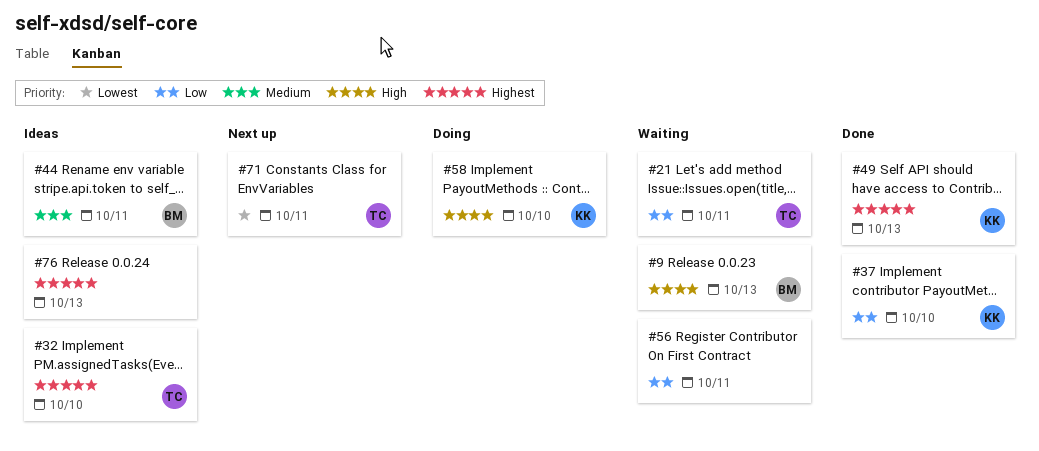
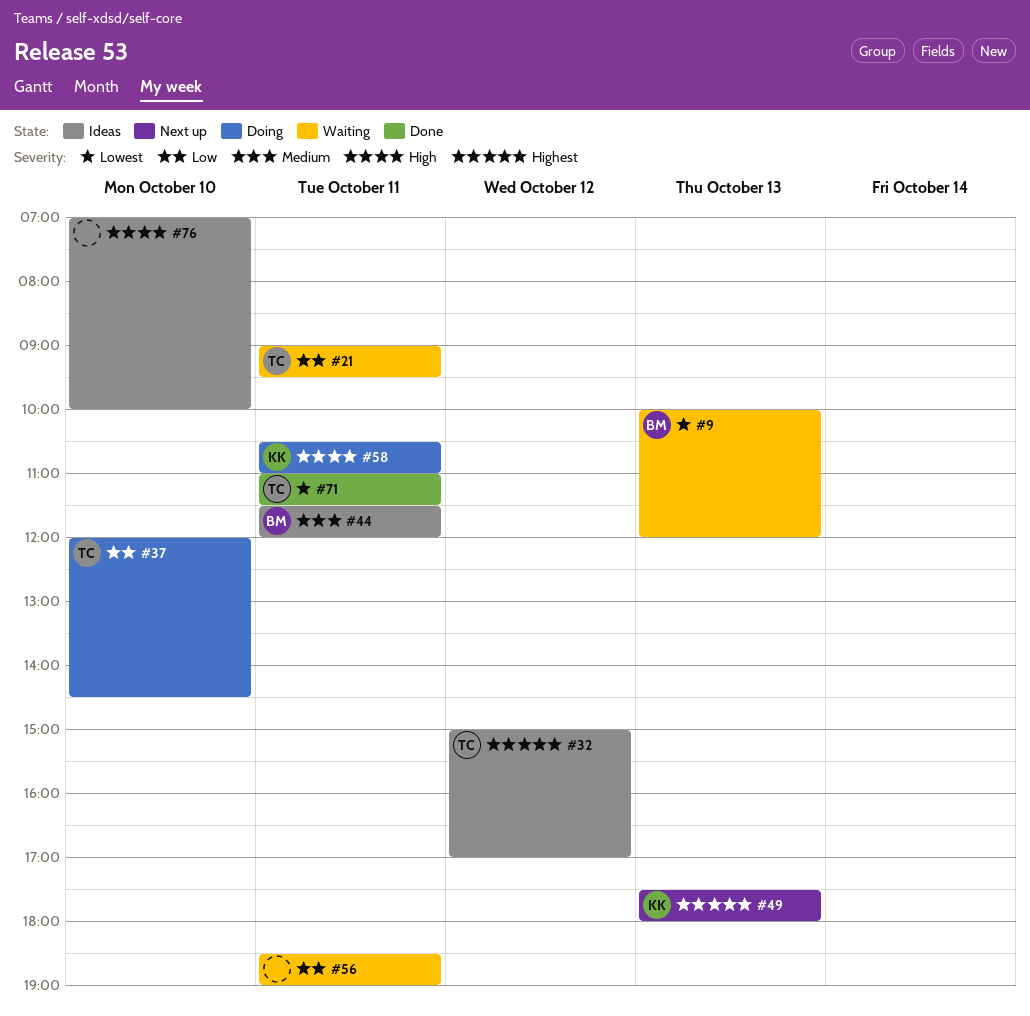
#9, priority: High -> Lowest
#32, day: Oct 10 -> Oct 12
#37, status: Done -> Doing
#37, owner: KK -> TC
#49, status: Done -> Next up
#58, day: Oct 10 -> Oct 11
#71, status: Next up -> Done
#76, priority: Highest -> High
#76, day: Oct 13 -> Oct 10

